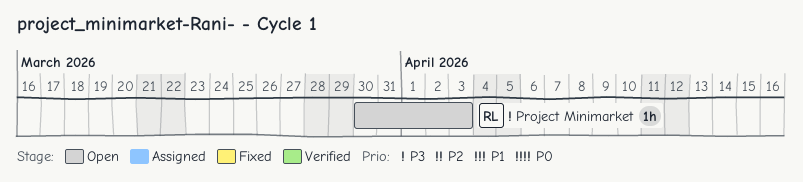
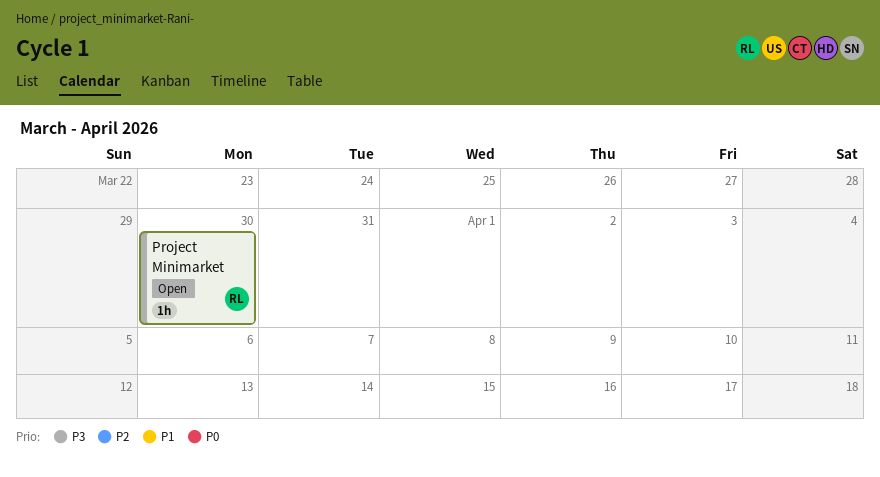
Project Minimarket, due: Apr 3 -> Mar 30

